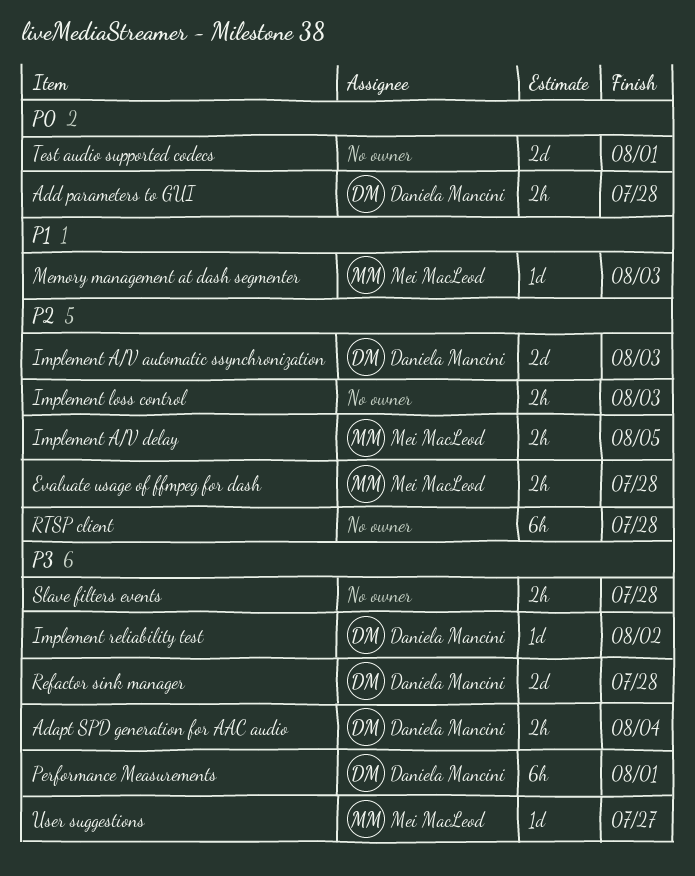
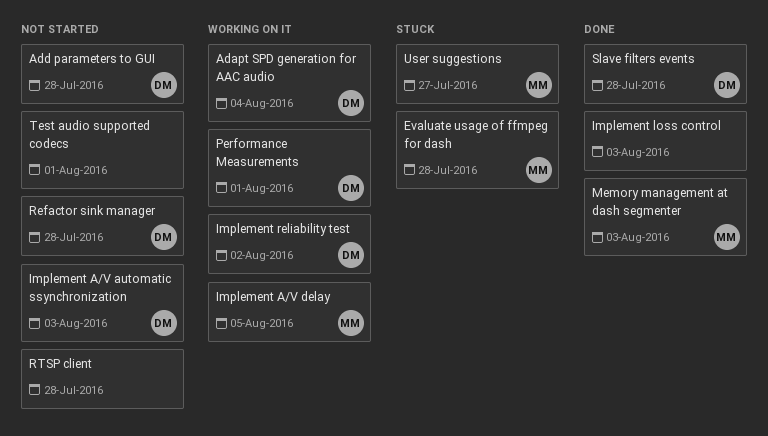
Slave filters events, owner: none -> Daniela Mancini

